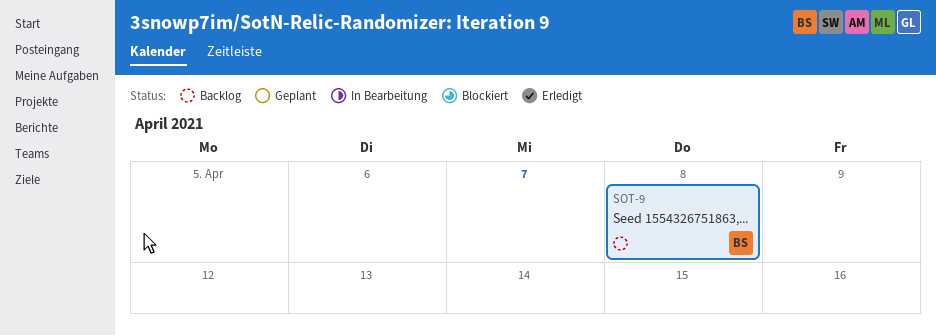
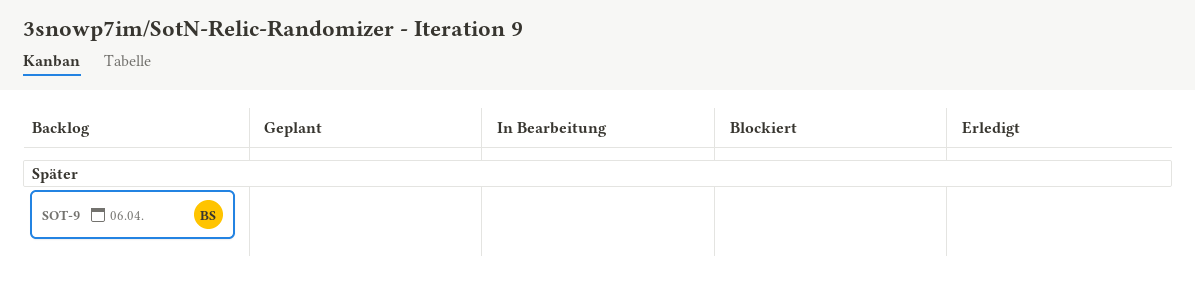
SOT-9, due: Apr 8 -> Apr 6

